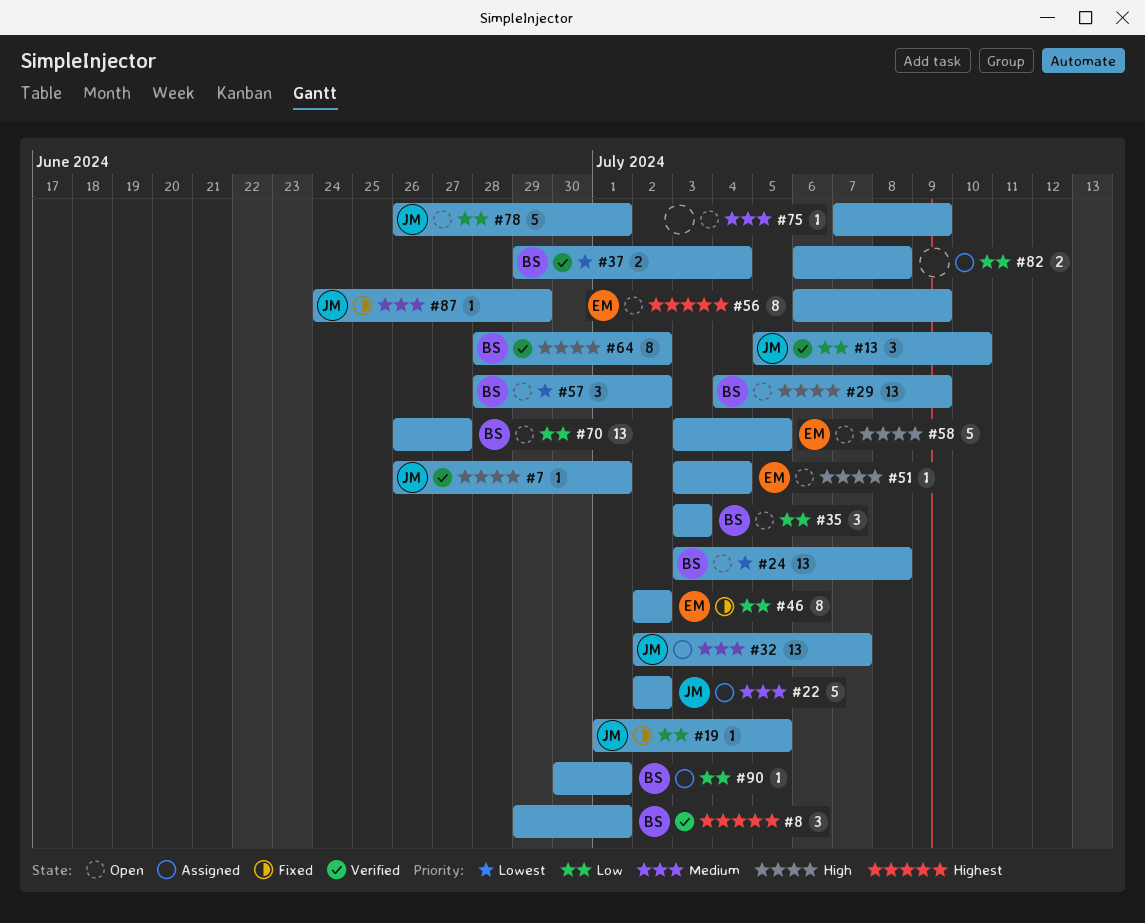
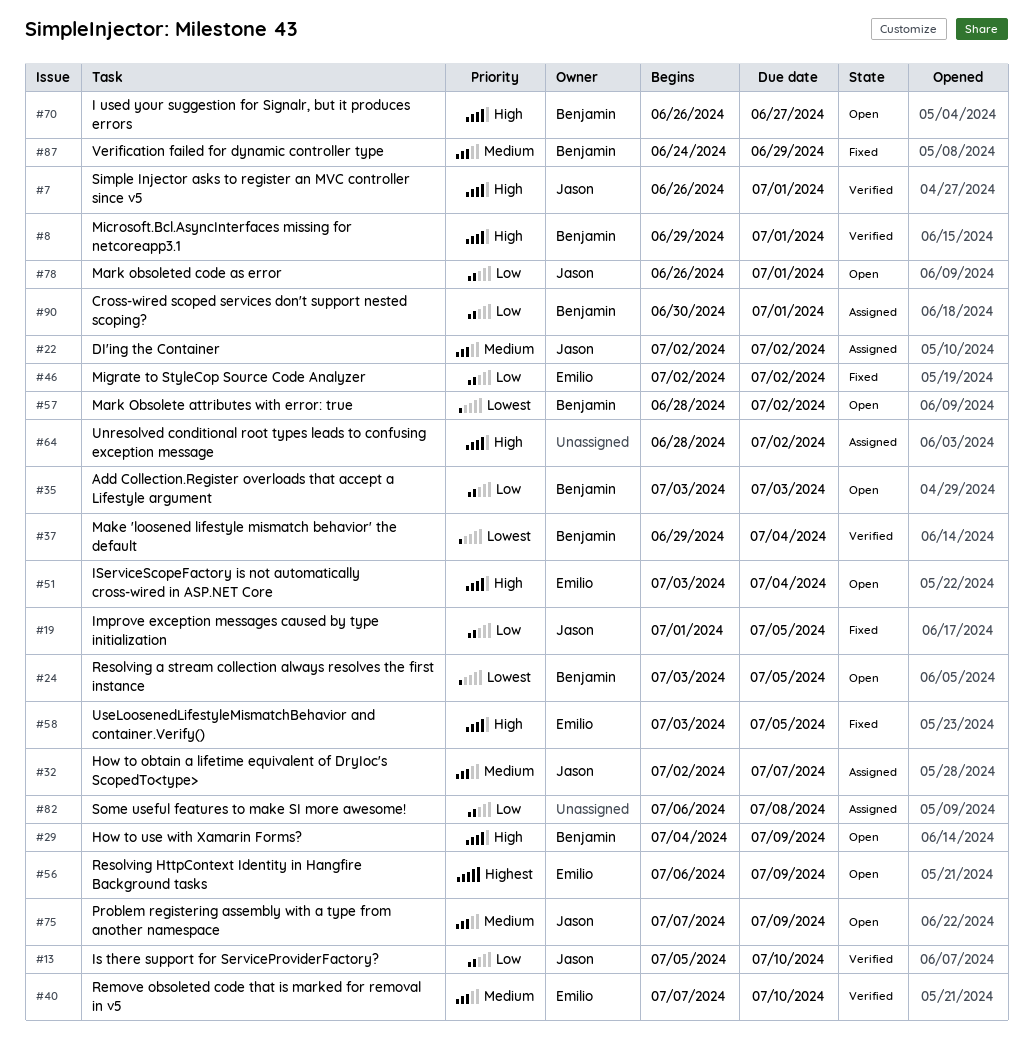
#8, priority: Highest -> High
#24, due: Jul 8 -> Jul 5
#40: none -> present
#58, status: Open -> Fixed
#64, status: Verified -> Assigned
#64, owner: Benjamin -> none
#70, priority: Low -> High
#75, owner: none -> Jason
#87, owner: Jason -> Benjamin

